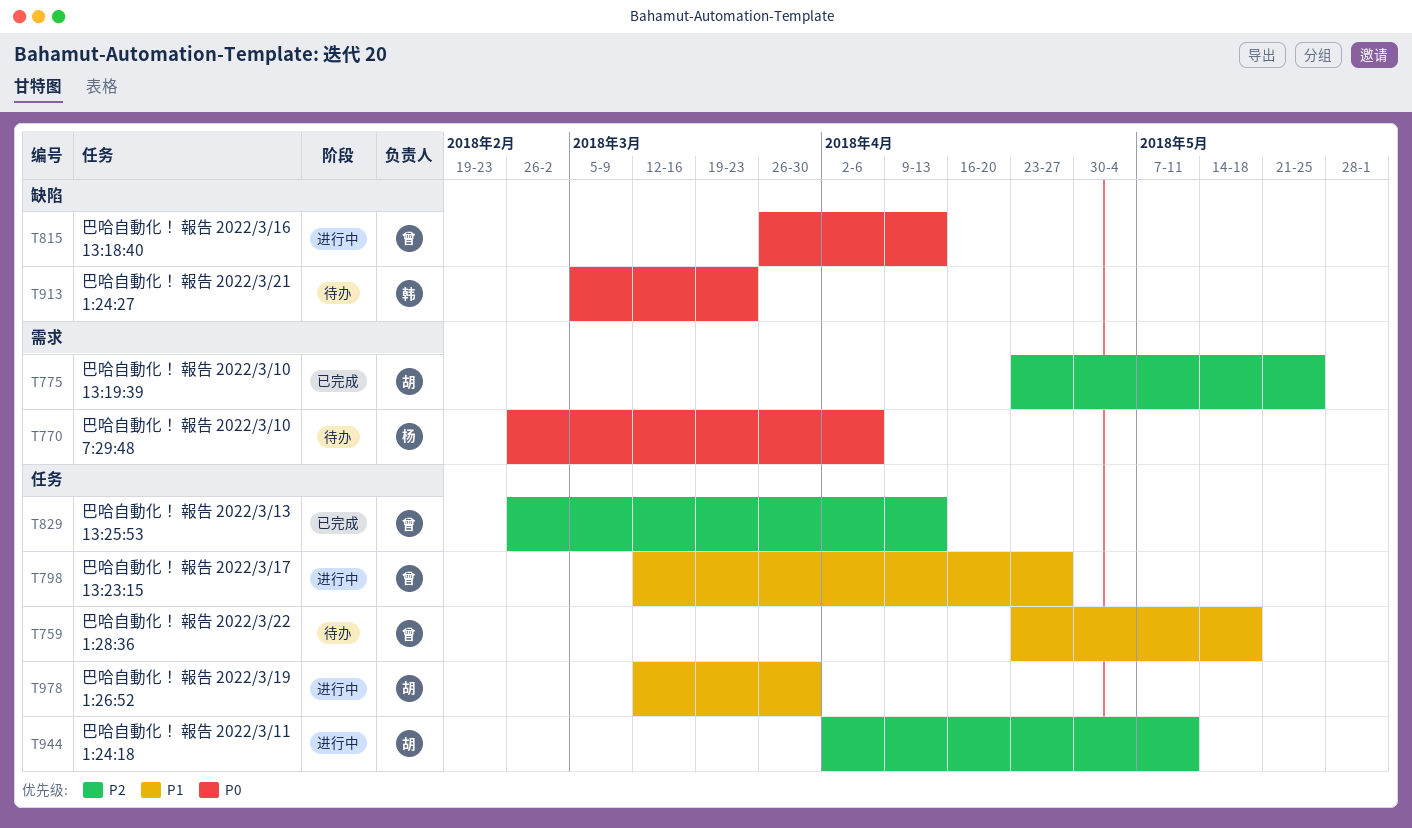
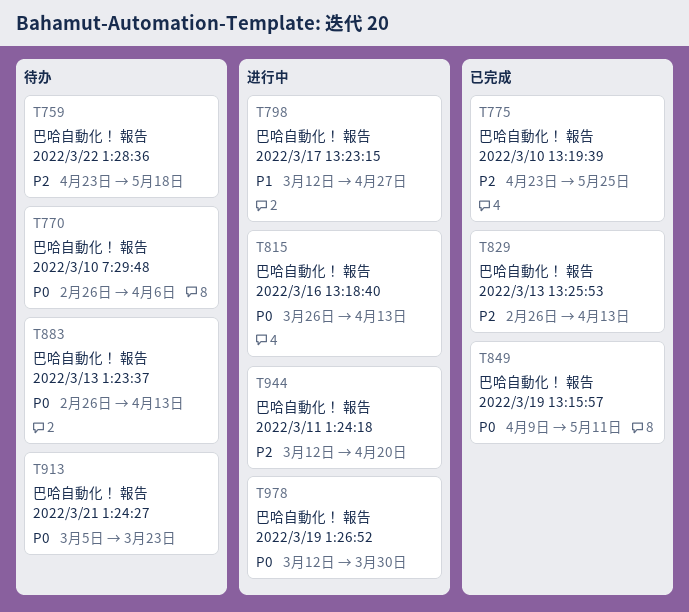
T759, priority: P1 -> P2
T849: none -> present
T883: none -> present
T944, start: Apr 2 -> Mar 12
T944, due: May 11 -> Apr 20
T978, priority: P1 -> P0

